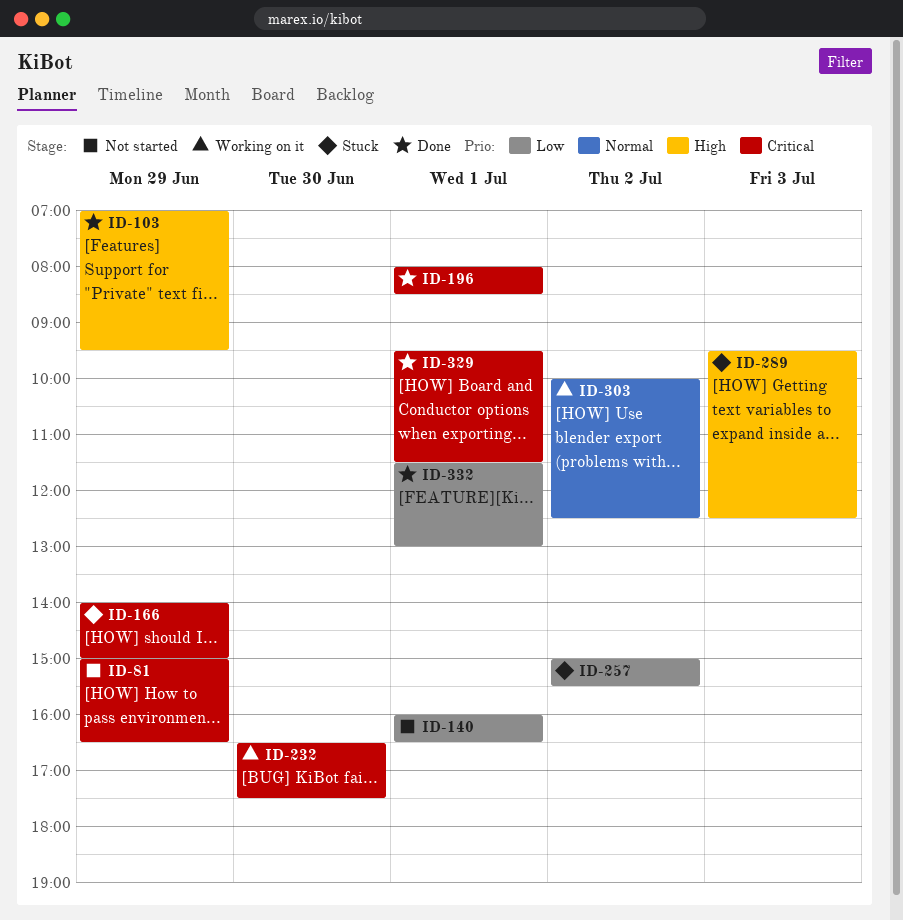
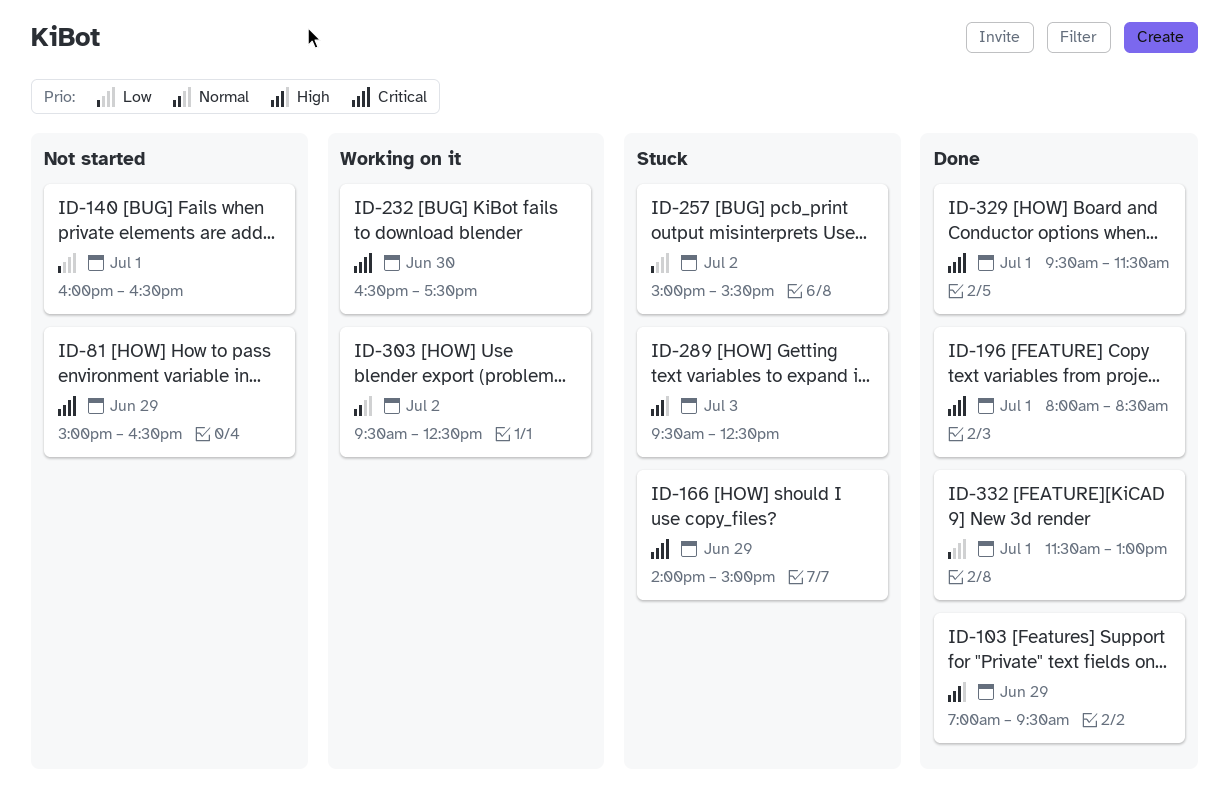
ID-303, begins: 10:00 -> 09:30

